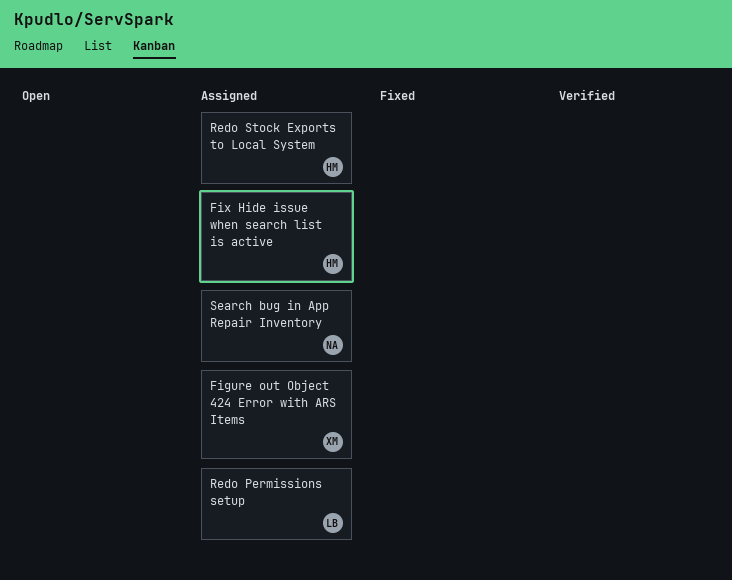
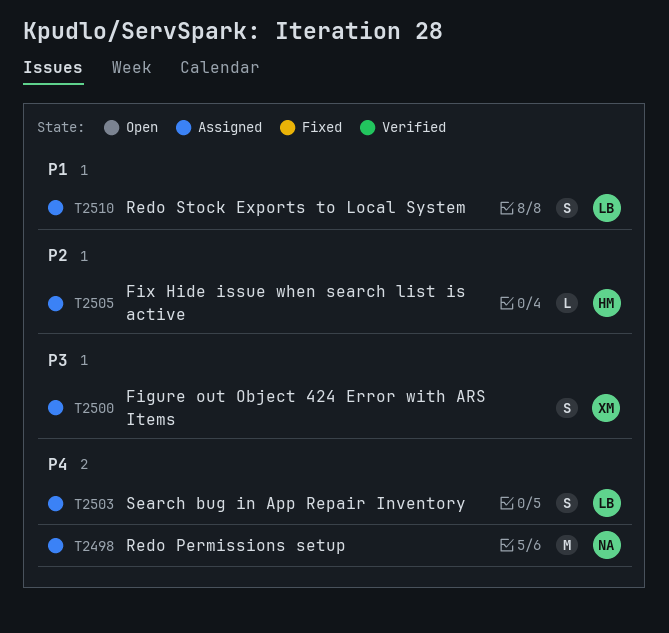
Redo Permissions setup, owner: LB -> NA
Redo Stock Exports to Local System, owner: HM -> LB
Search bug in App Repair Inventory, owner: NA -> LB

